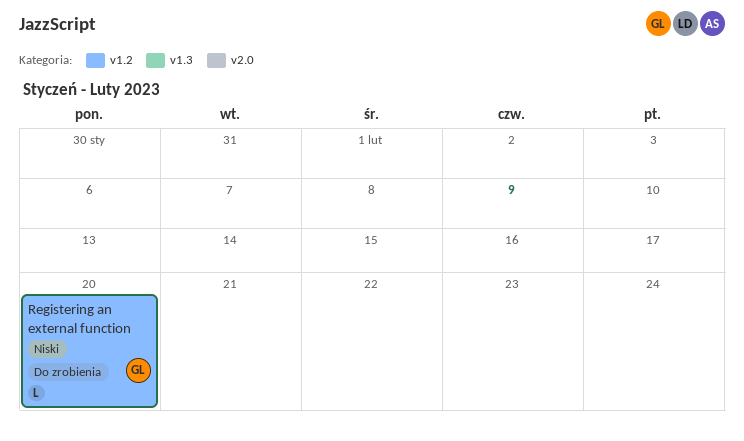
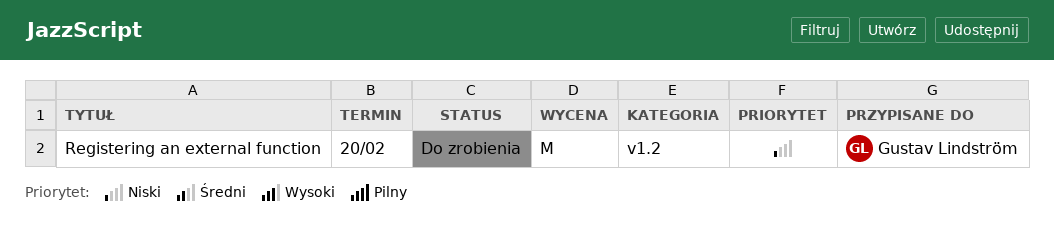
Registering an external function, estimate: L -> M

